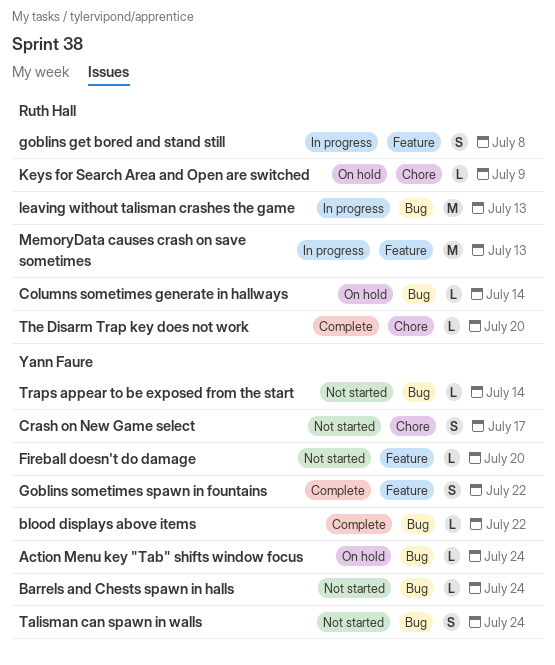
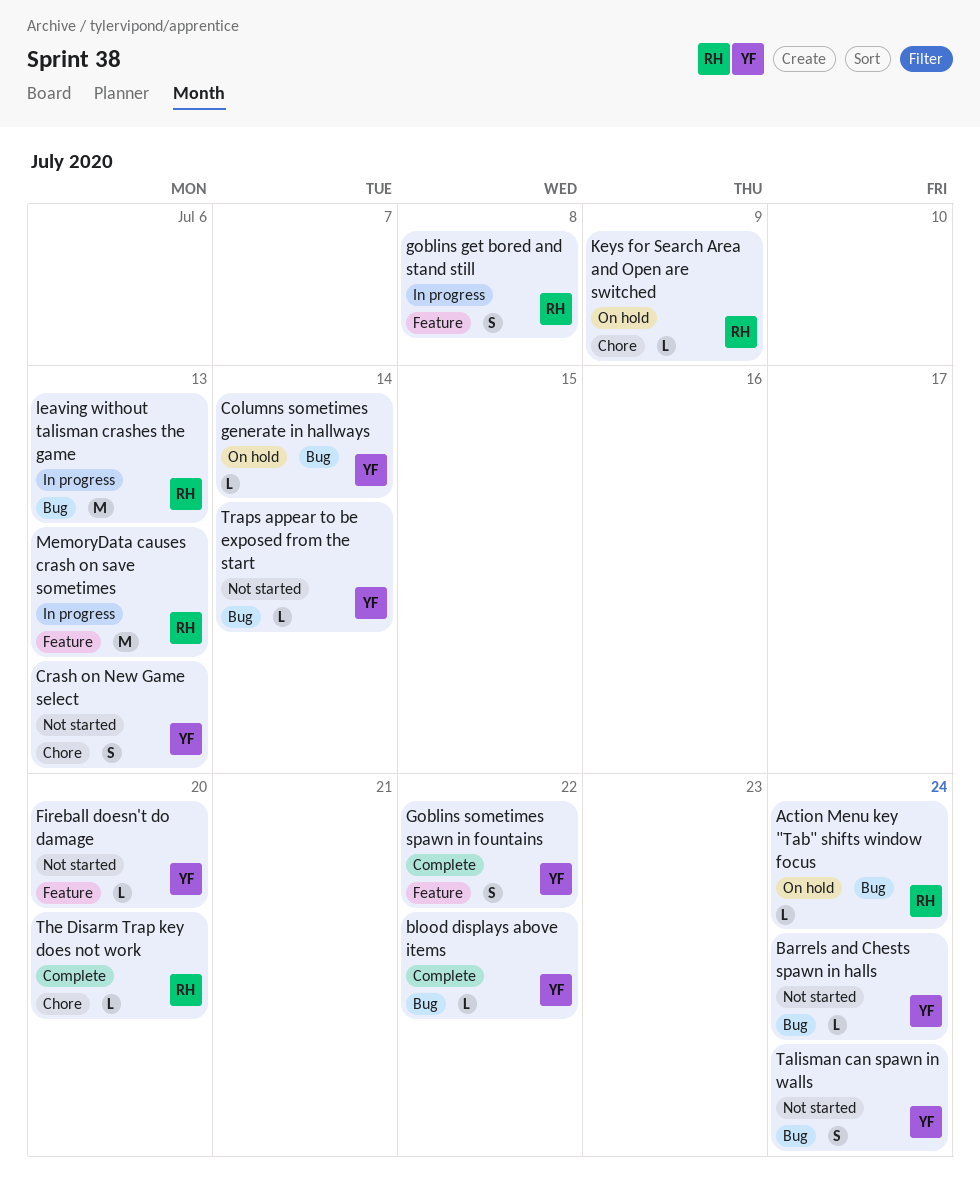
Action Menu key "Tab" shifts window focus, owner: Yann Faure -> Ruth Hall
Columns sometimes generate in hallways, owner: Ruth Hall -> Yann Faure
Crash on New Game select, due: Jul 17 -> Jul 13

